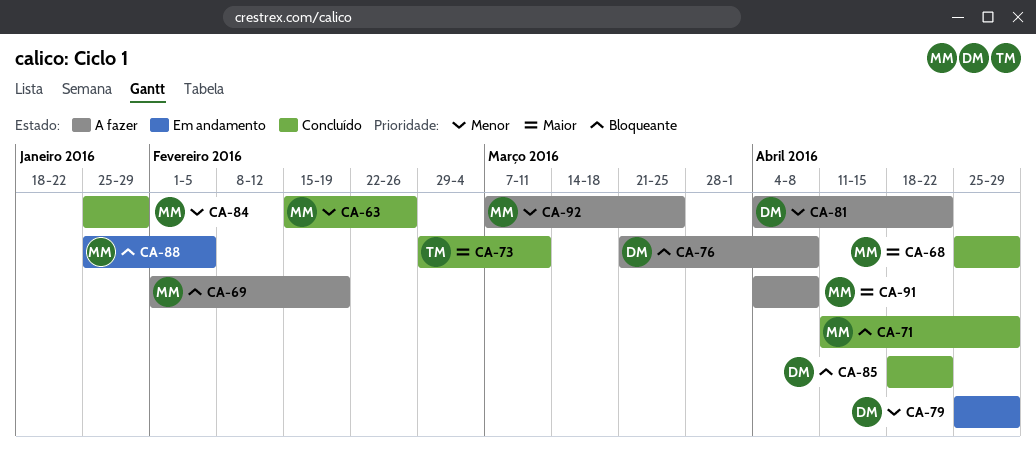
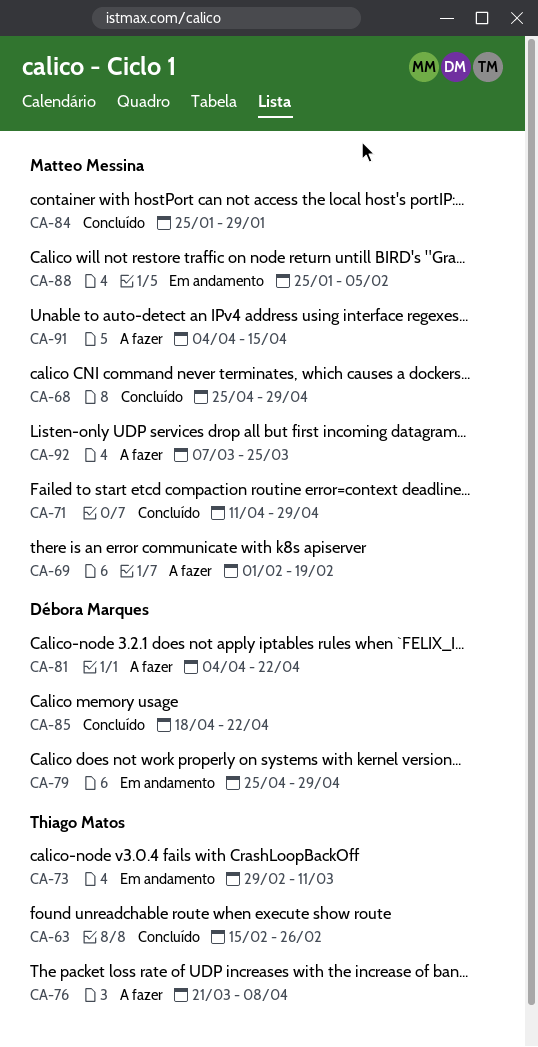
CA-63, owner: Matteo Messina -> Thiago Matos
CA-73, status: Concluído -> Em andamento
CA-76, owner: Débora Marques -> Thiago Matos
CA-91, due: Apr 8 -> Apr 15

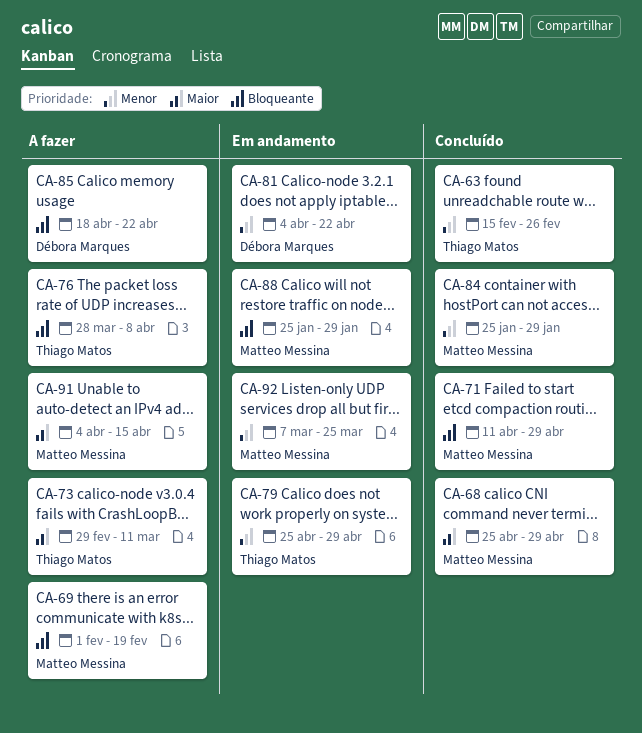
CA-73, status: Em andamento -> A fazer
CA-76, start: Mar 21 -> Mar 28
CA-79, owner: Débora Marques -> Thiago Matos
CA-81, status: A fazer -> Em andamento
CA-85, status: Concluído -> A fazer
CA-88, due: Feb 5 -> Jan 29
CA-92, status: A fazer -> Em andamento

